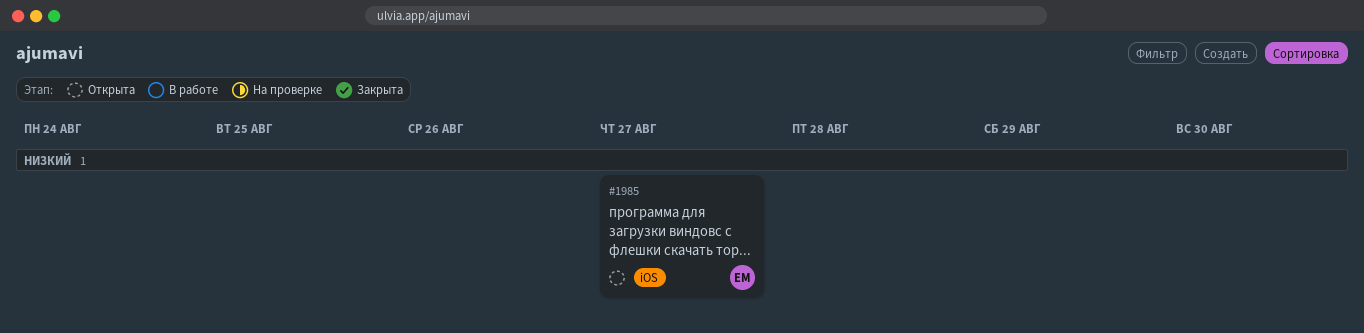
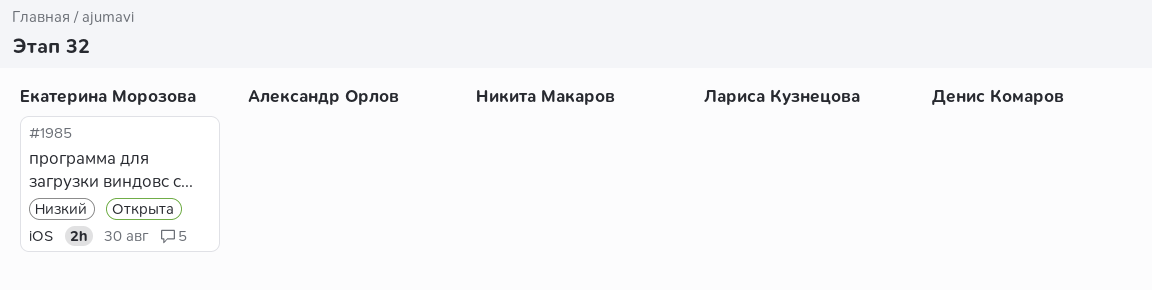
#1985, due: Aug 27 -> Aug 30

